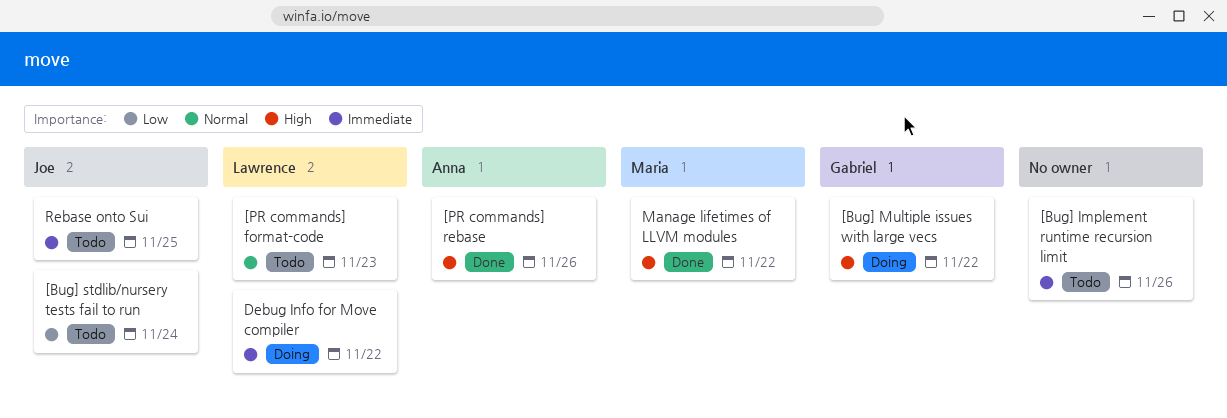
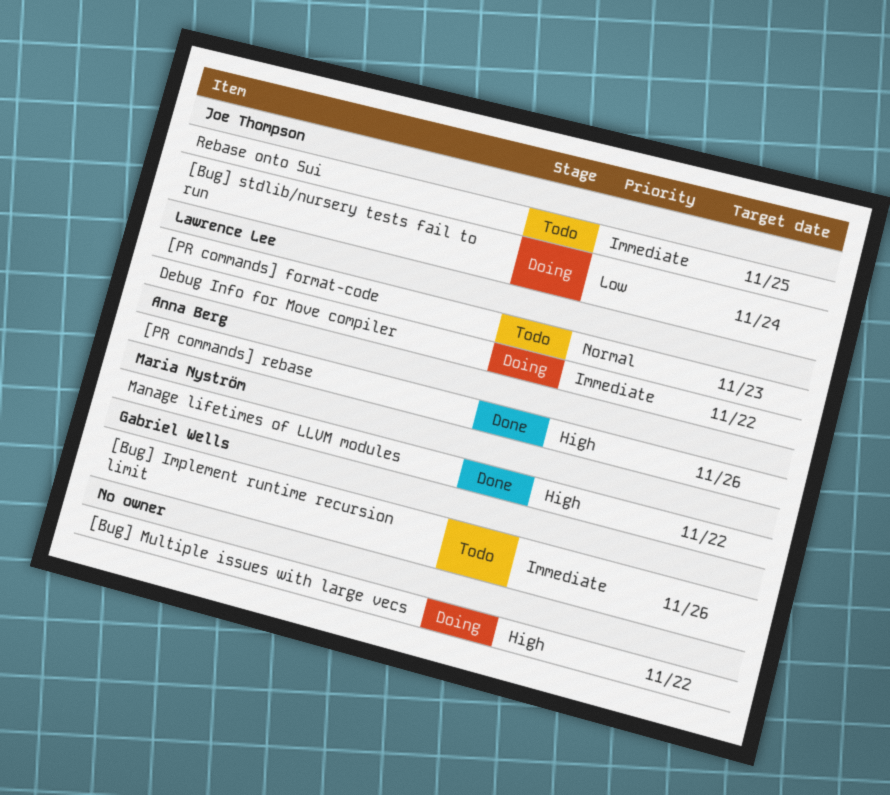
[Bug] Implement runtime recursion limit, owner: none -> Gabriel Wells
[Bug] Multiple issues with large vecs, owner: Gabriel Wells -> none
[Bug] stdlib/nursery tests fail to run, status: Todo -> Doing

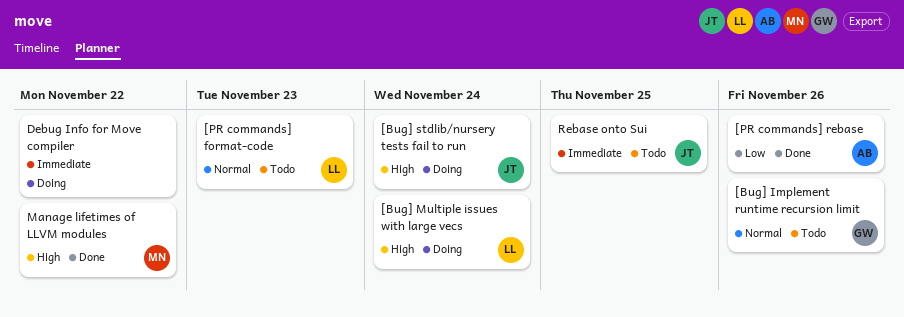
[Bug] Implement runtime recursion limit, priority: Immediate -> Normal
[Bug] Multiple issues with large vecs, owner: none -> Lawrence Lee
[Bug] Multiple issues with large vecs, due: Nov 22 -> Nov 24
[Bug] stdlib/nursery tests fail to run, priority: Low -> High
[PR commands] rebase, priority: High -> Low
Debug Info for Move compiler, owner: Lawrence Lee -> none

